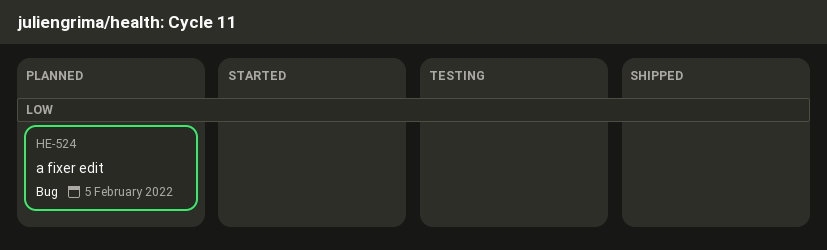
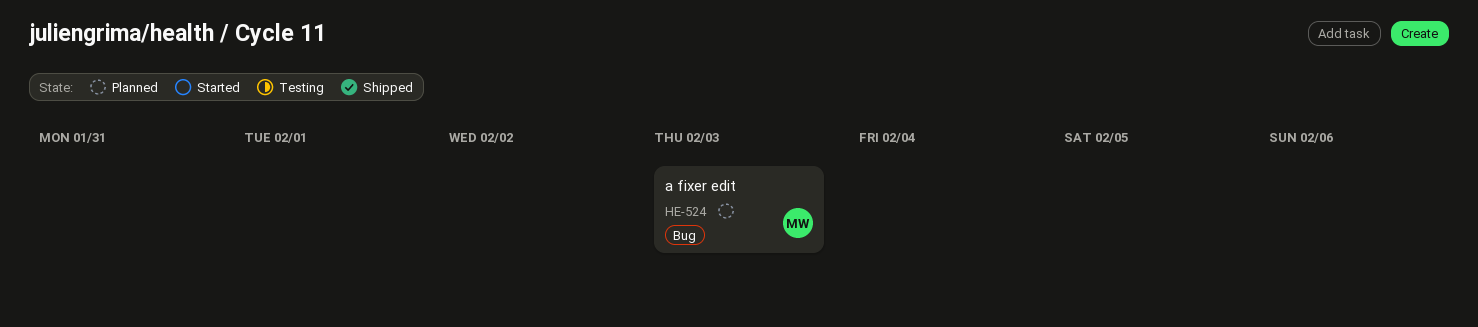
HE-524, due: Feb 5 -> Feb 3

